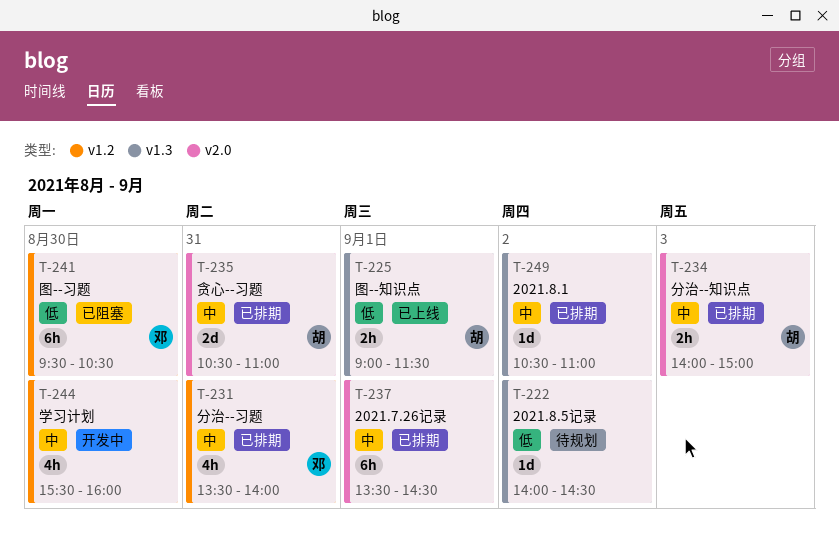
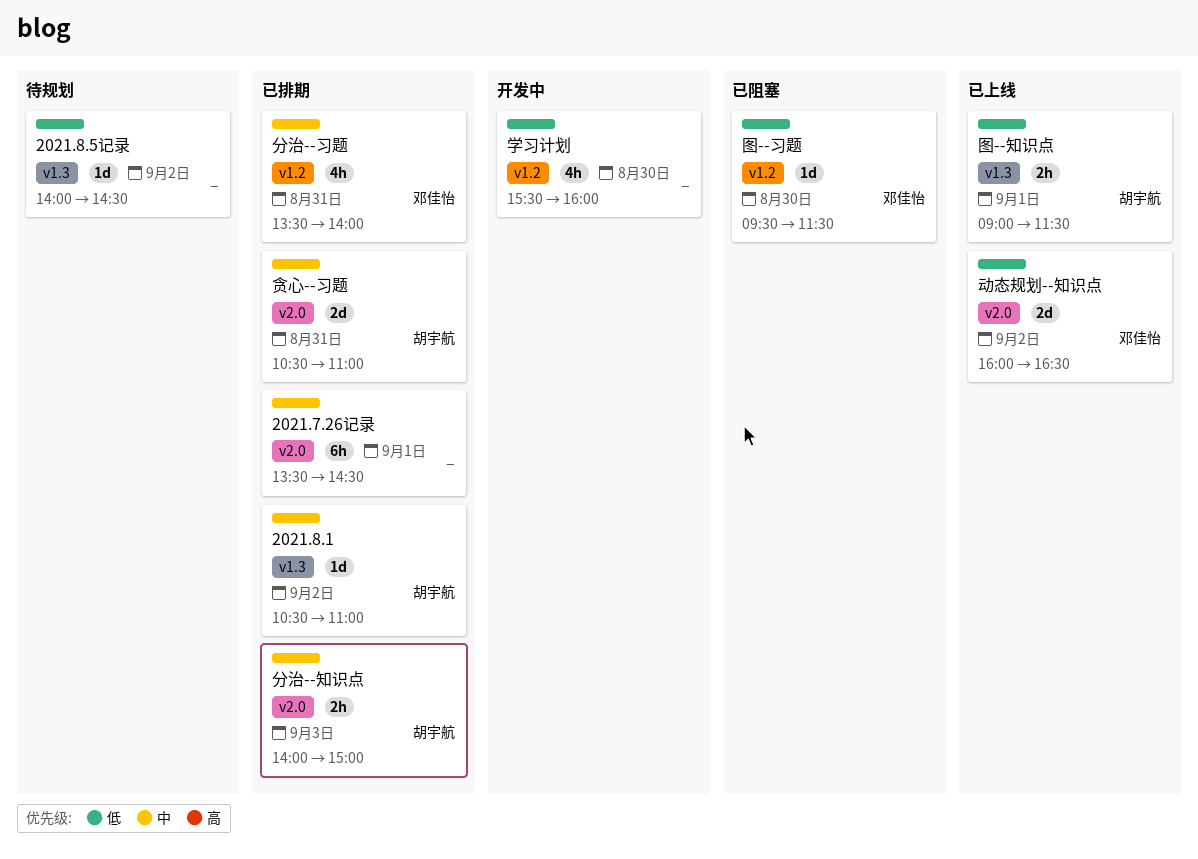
2021.8.1, owner: none -> 胡宇航
动态规划--知识点: none -> present
图--习题, estimate: 6h -> 1d
图--习题, ends: 10:30 -> 11:30
学习计划, priority: 中 -> 低

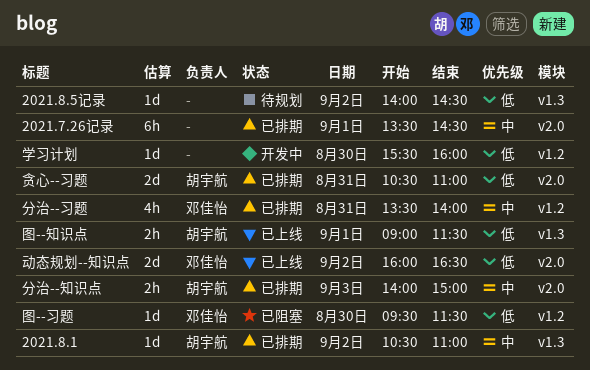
学习计划, estimate: 4h -> 1d
贪心--习题, priority: 中 -> 低

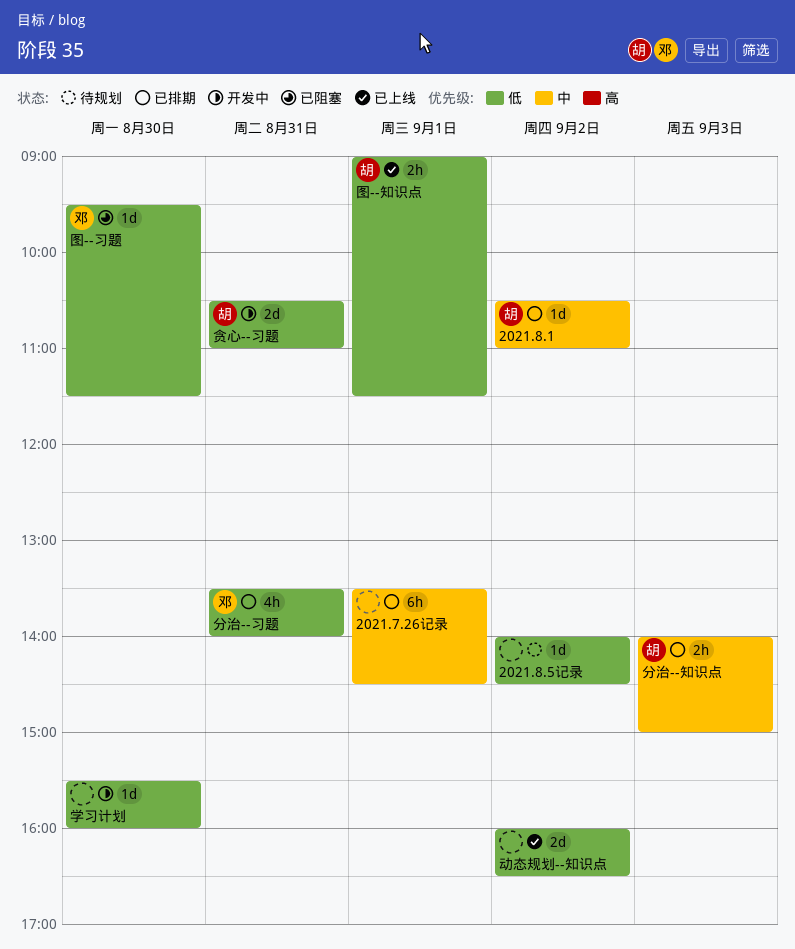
分治--习题, priority: 中 -> 低
动态规划--知识点, owner: 邓佳怡 -> none
贪心--习题, status: 已排期 -> 开发中

